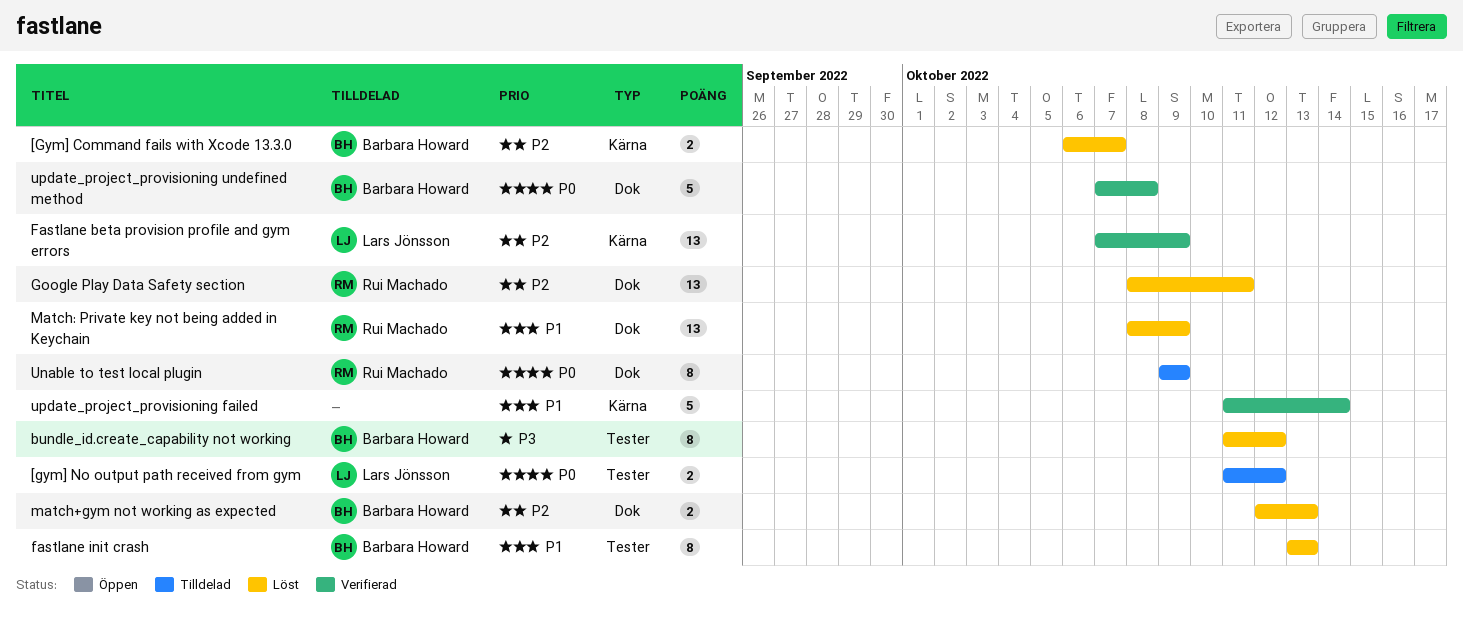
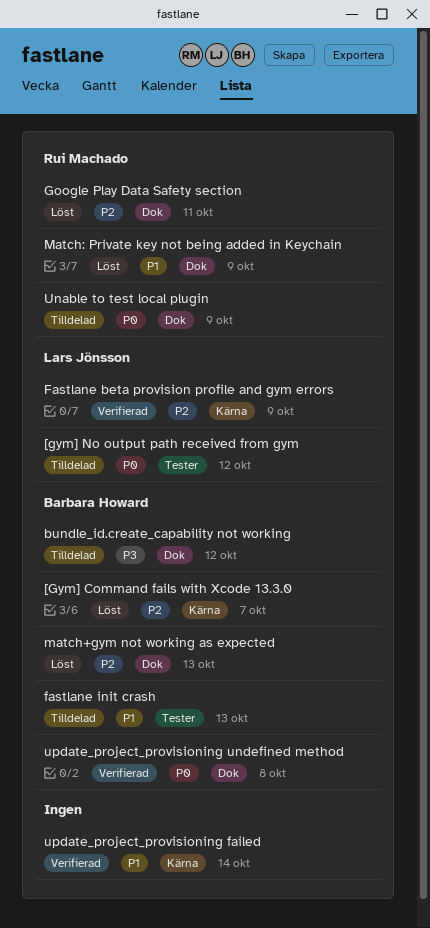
bundle_id.create_capability not working, status: Löst -> Tilldelad
bundle_id.create_capability not working, label: Tester -> Dok
fastlane init crash, status: Löst -> Tilldelad

